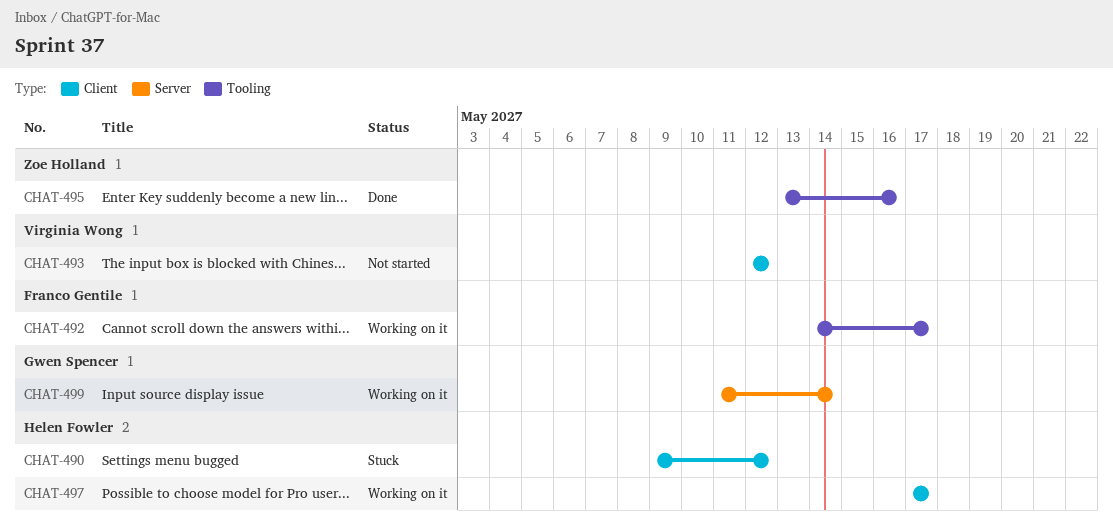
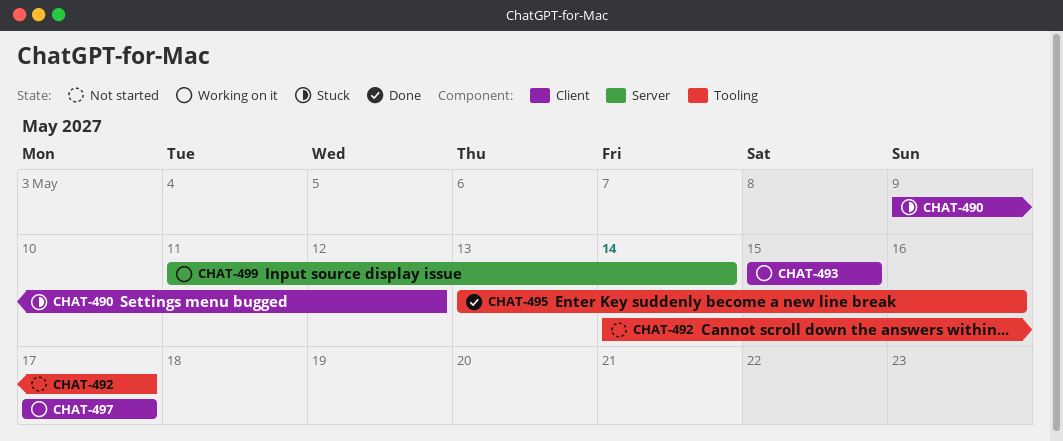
CHAT-492, status: Working on it -> Not started
CHAT-493, status: Not started -> Working on it
CHAT-493, start: May 12 -> May 15
CHAT-493, due: May 12 -> May 15

